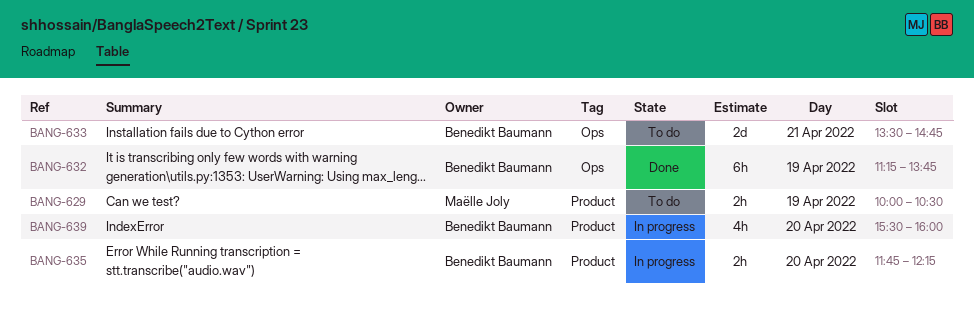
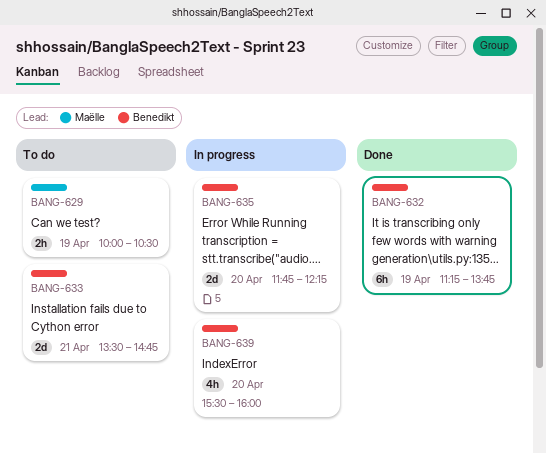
BANG-635, estimate: 2h -> 2d

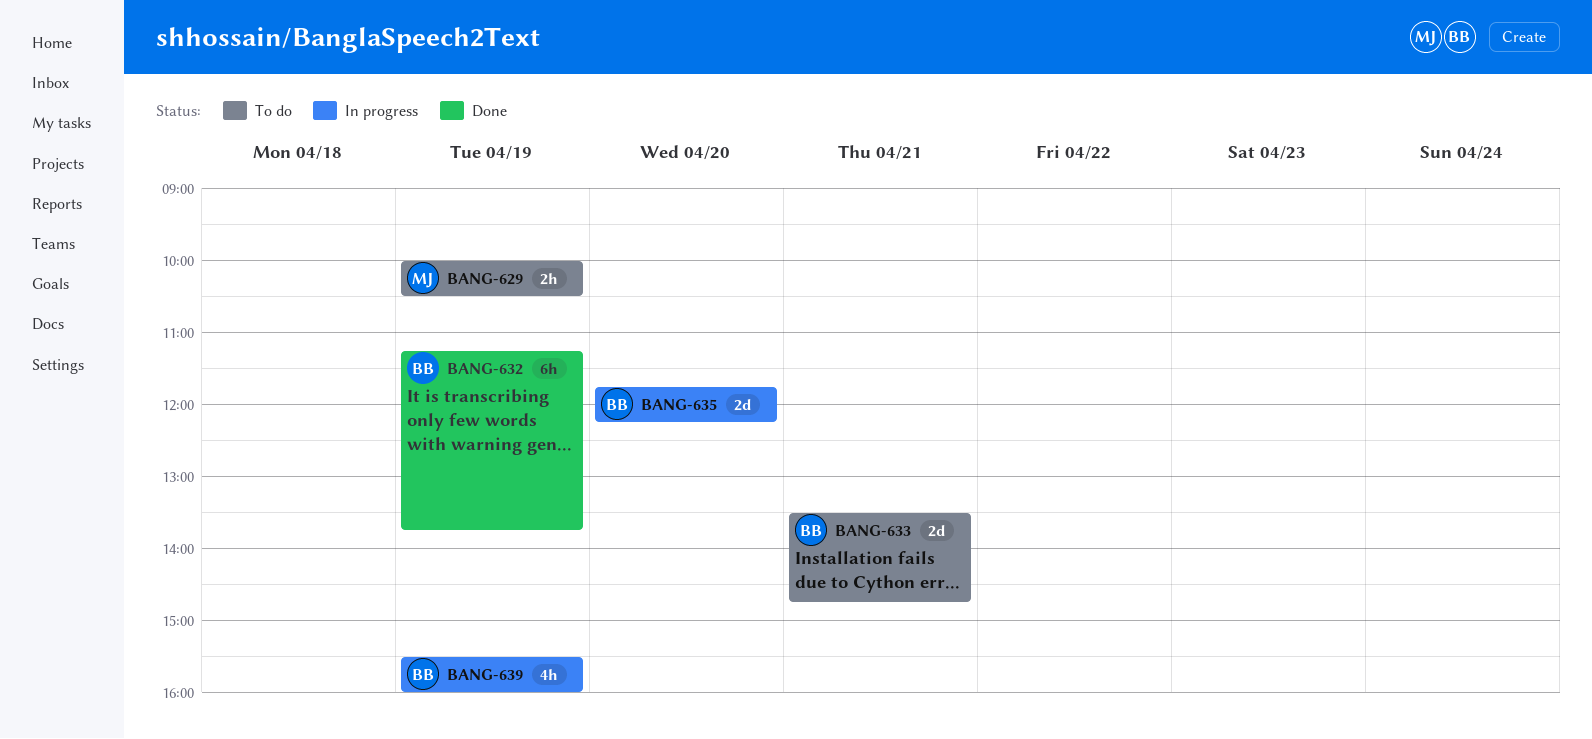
BANG-639, day: Apr 20 -> Apr 19

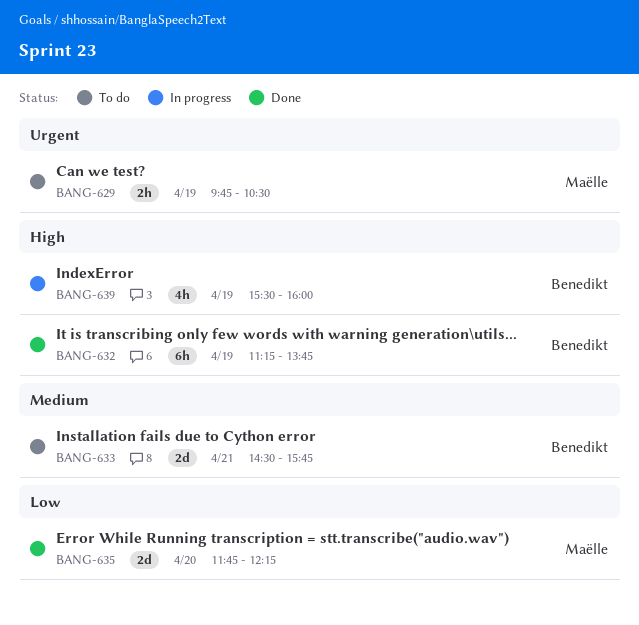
BANG-629, begins: 10:00 -> 09:45
BANG-633, begins: 13:30 -> 14:30
BANG-633, ends: 14:45 -> 15:45
BANG-635, status: In progress -> Done
BANG-635, owner: Benedikt -> Maëlle

